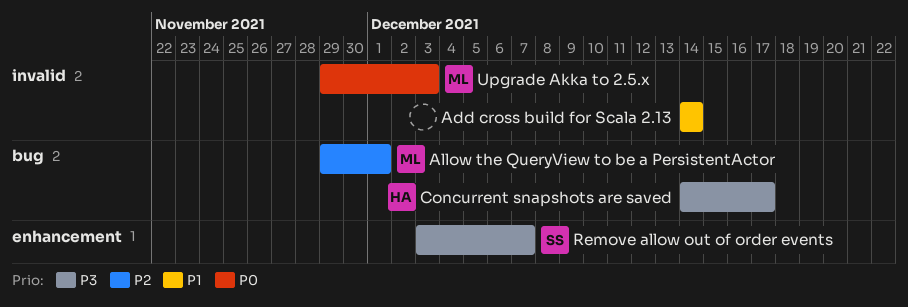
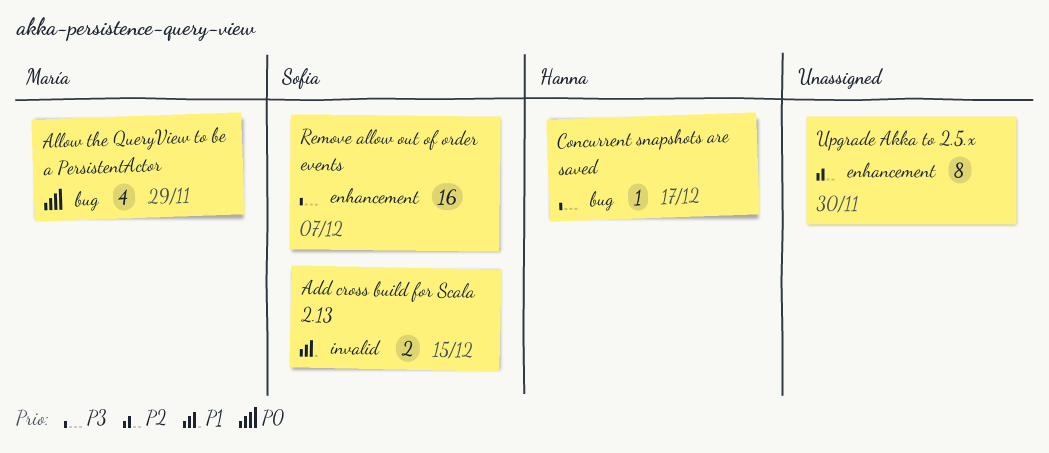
Add cross build for Scala 2.13, owner: none -> Sofia
Add cross build for Scala 2.13, due: Dec 14 -> Dec 15
Allow the QueryView to be a PersistentActor, priority: P2 -> P0
Allow the QueryView to be a PersistentActor, due: Dec 1 -> Nov 29
Upgrade Akka to 2.5.x, owner: María -> none
Upgrade Akka to 2.5.x, priority: P0 -> P2
Upgrade Akka to 2.5.x, label: invalid -> enhancement
Upgrade Akka to 2.5.x, due: Dec 3 -> Nov 30

